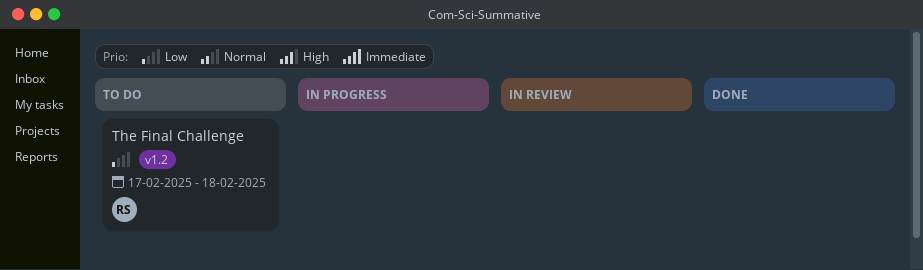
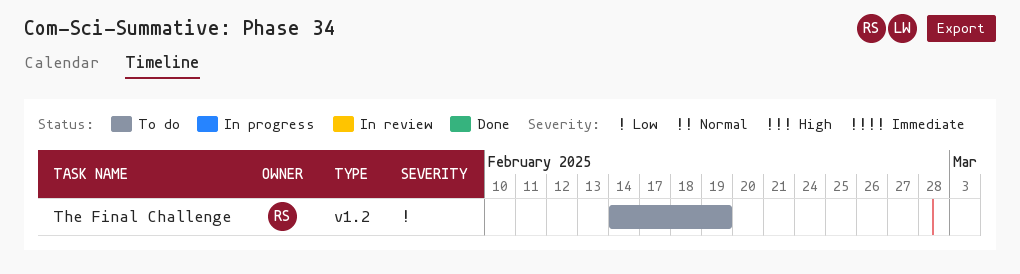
The Final Challenge, start: Feb 17 -> Feb 14
The Final Challenge, due: Feb 18 -> Feb 19

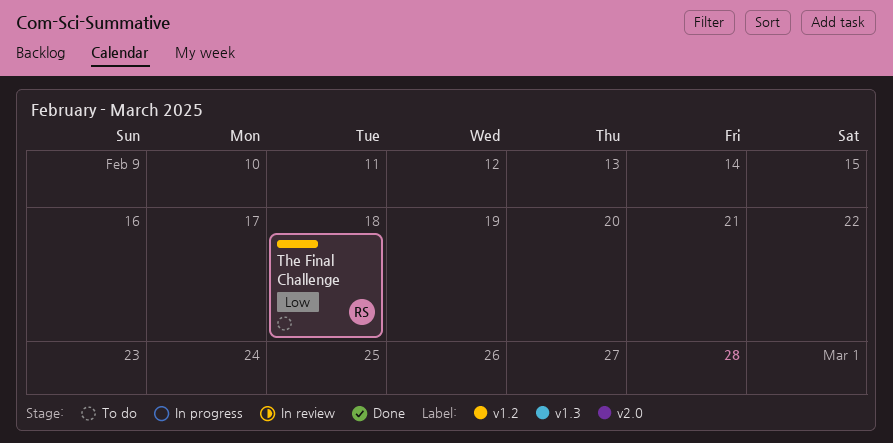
The Final Challenge, due: Feb 19 -> Feb 18

